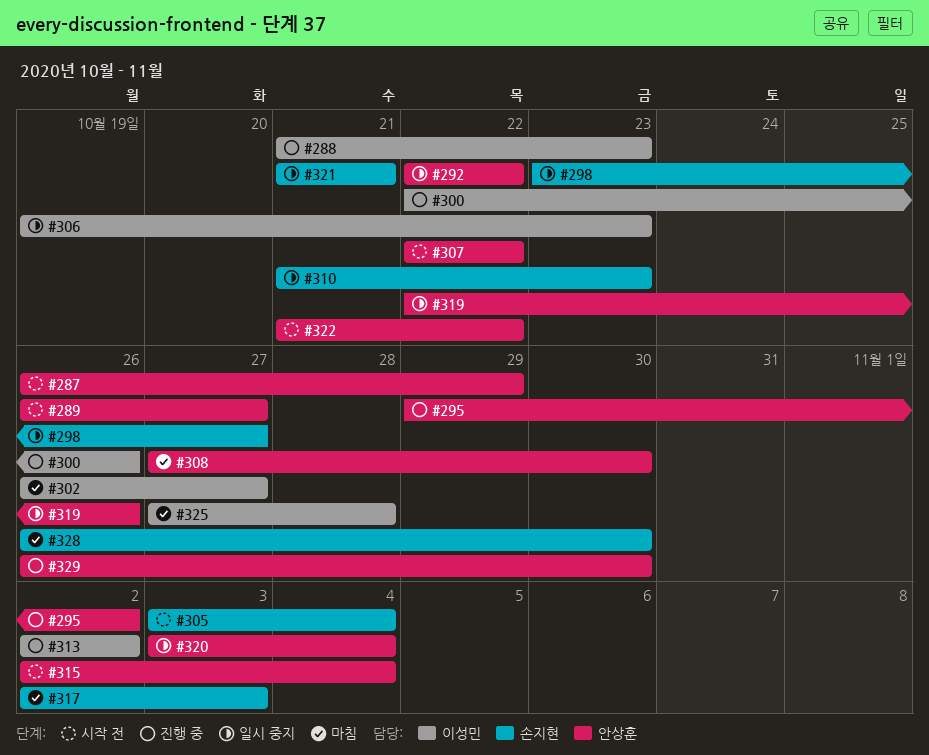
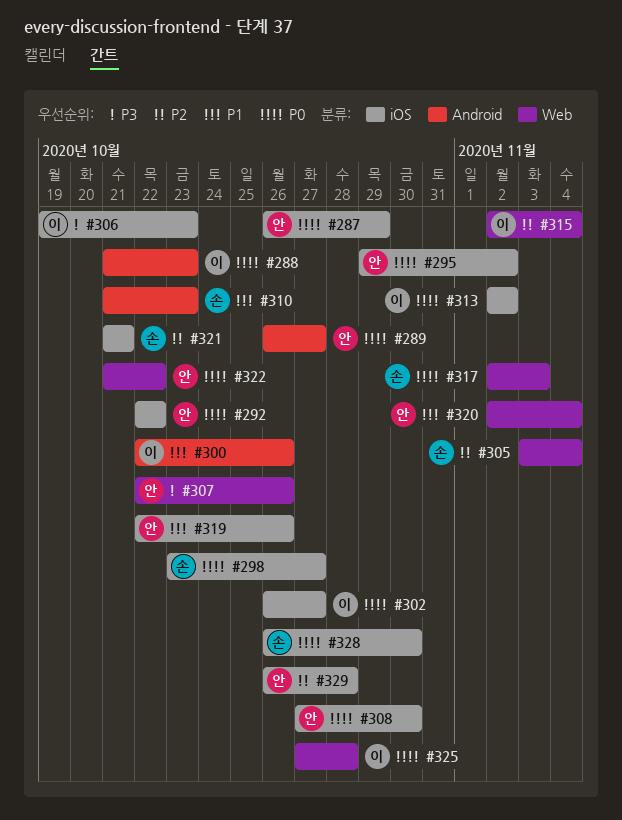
#307, due: Oct 22 -> Oct 26
#315, owner: 안상훈 -> 이성민
#320, start: Nov 3 -> Nov 2
#329, due: Oct 30 -> Oct 28

